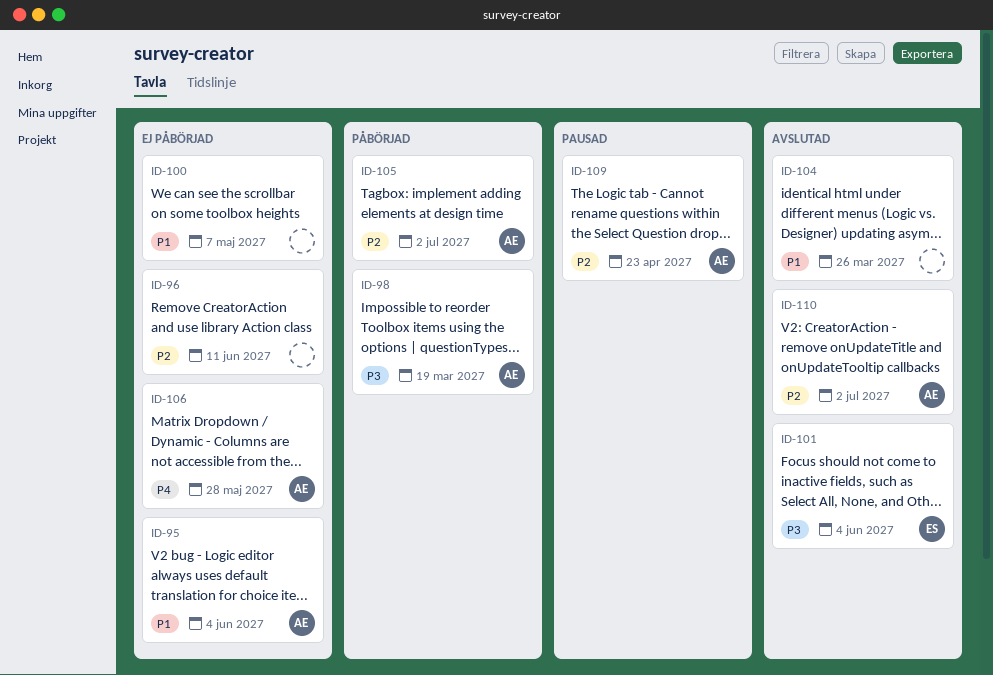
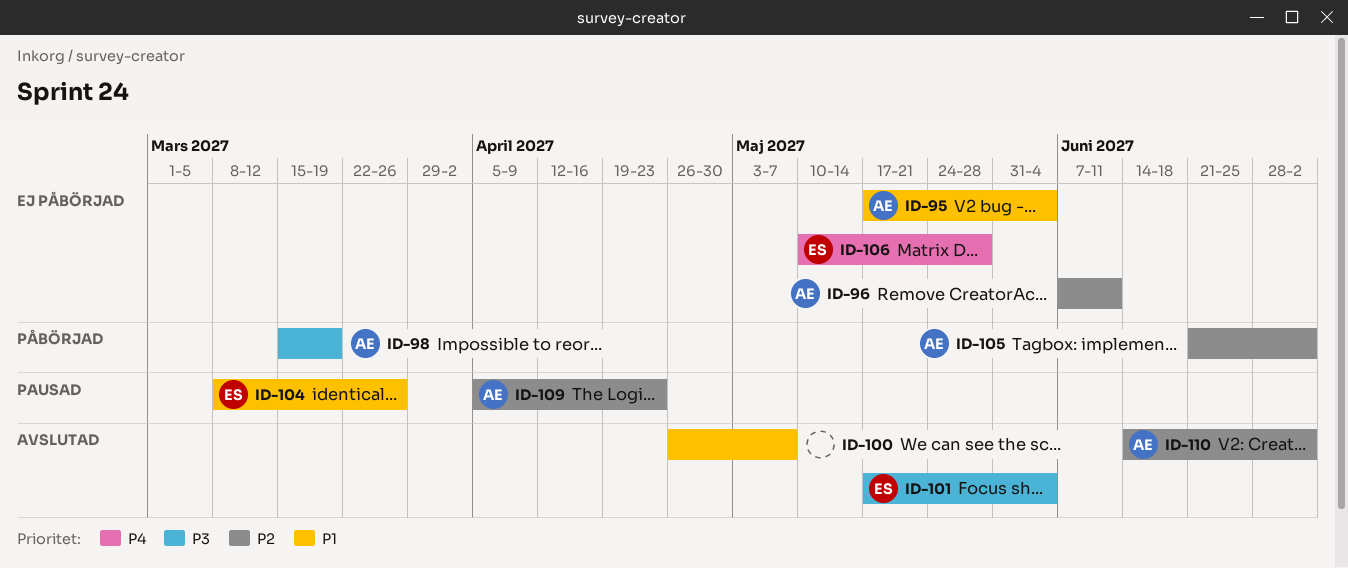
ID-96, owner: none -> AE
ID-100, status: Ej påbörjad -> Avslutad
ID-104, status: Avslutad -> Pausad
ID-104, owner: none -> ES
ID-106, owner: AE -> ES

